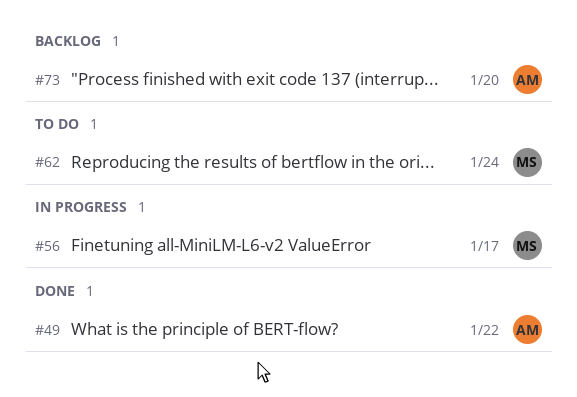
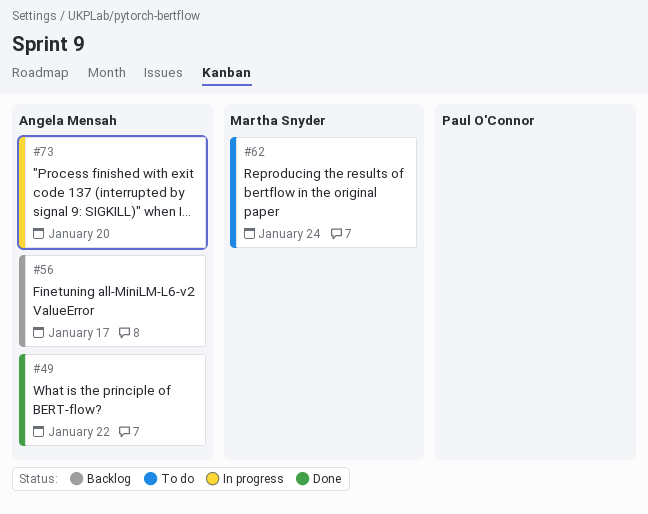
#56, status: In progress -> Backlog
#56, owner: Martha Snyder -> Angela Mensah
#73, status: Backlog -> In progress

